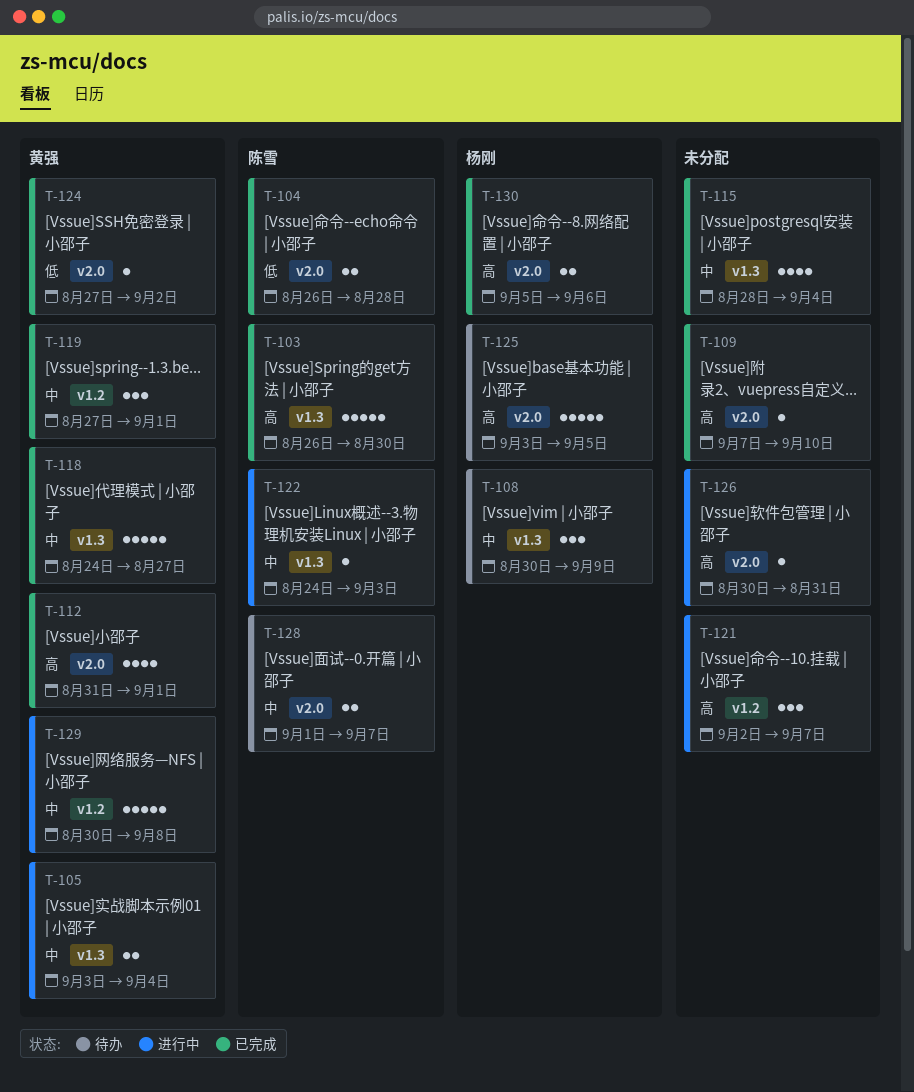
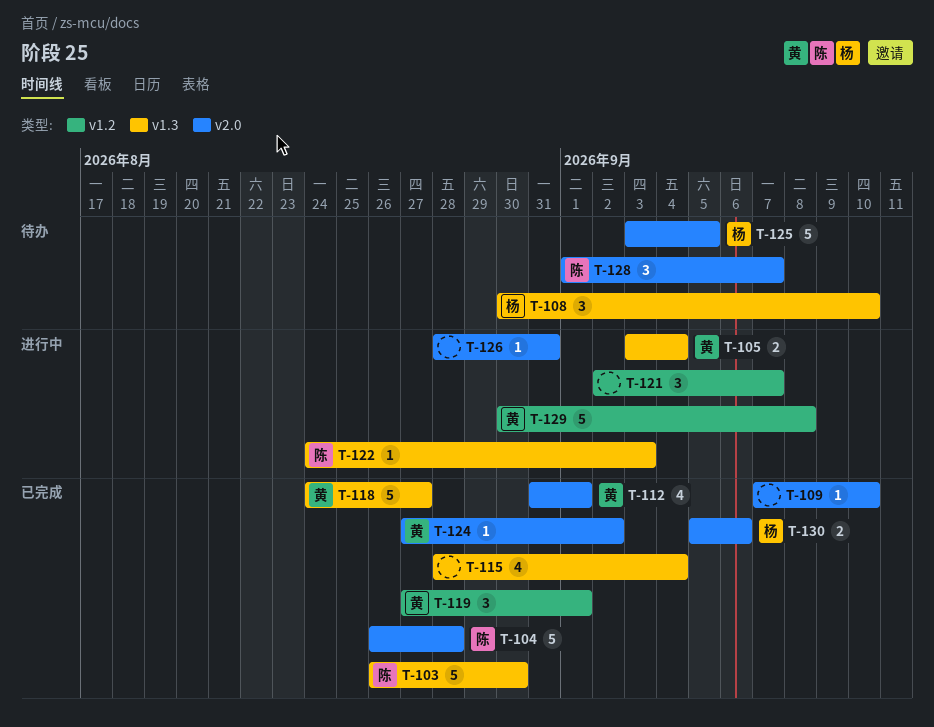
T-104, estimate: 2 -> 5
T-108, due: Sep 9 -> Sep 10
T-126, start: Aug 30 -> Aug 28
T-128, estimate: 2 -> 3

